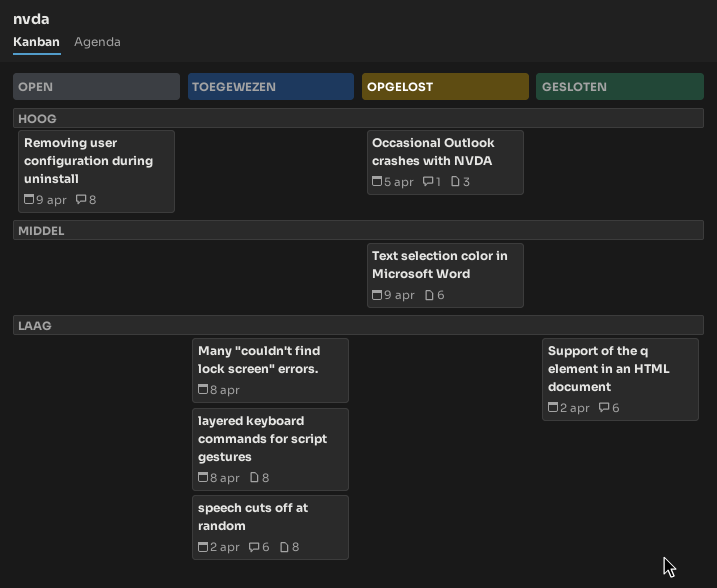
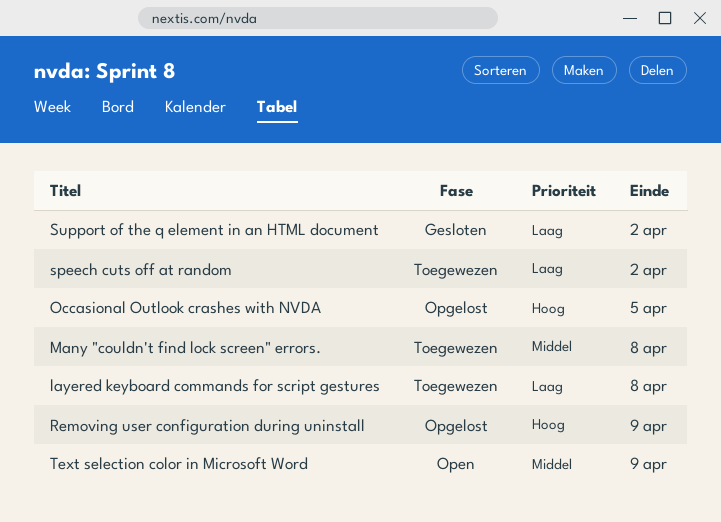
Many "couldn't find lock screen" errors., priority: Laag -> Middel
Removing user configuration during uninstall, status: Open -> Opgelost
Text selection color in Microsoft Word, status: Opgelost -> Open

